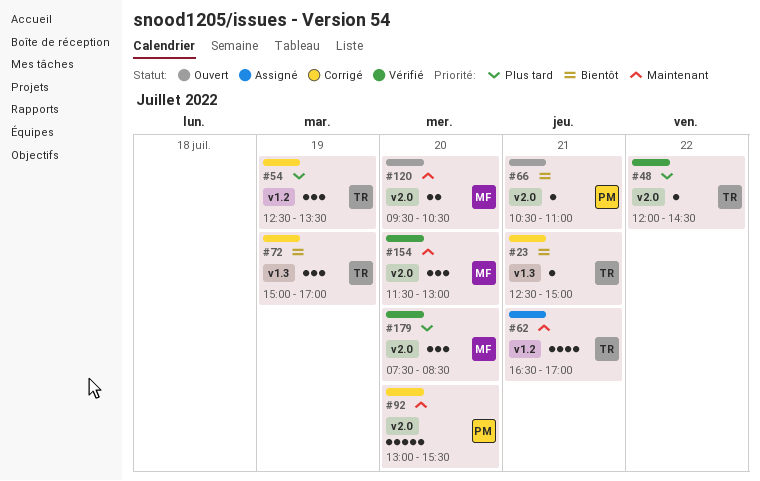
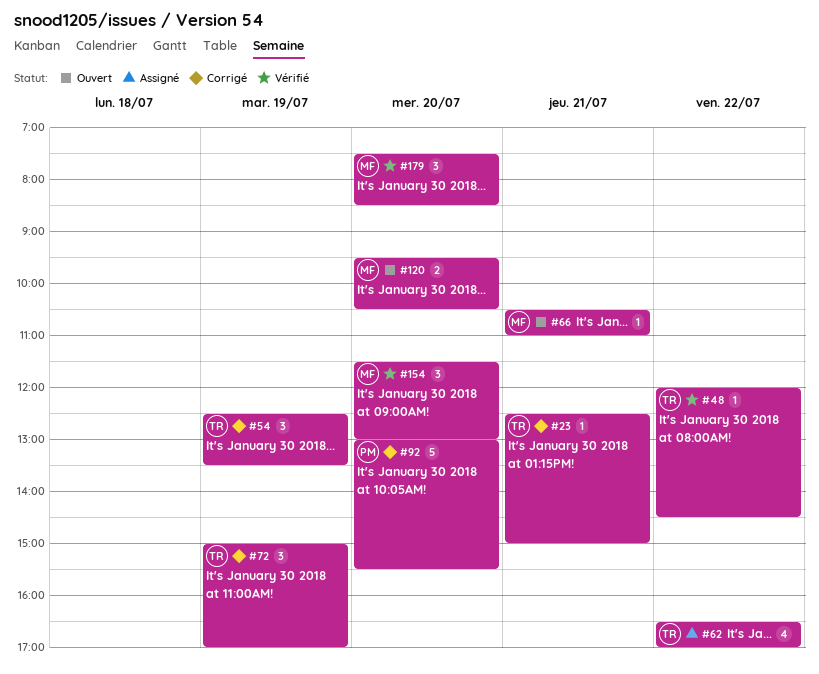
#62, day: Jul 21 -> Jul 22
#66, owner: PM -> MF

